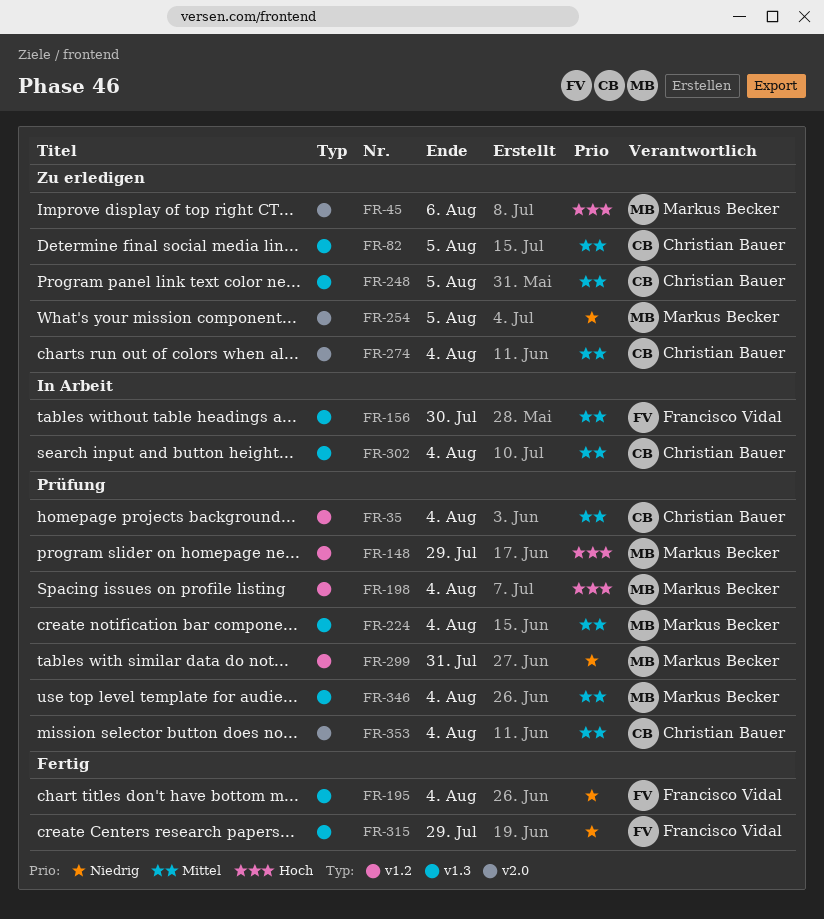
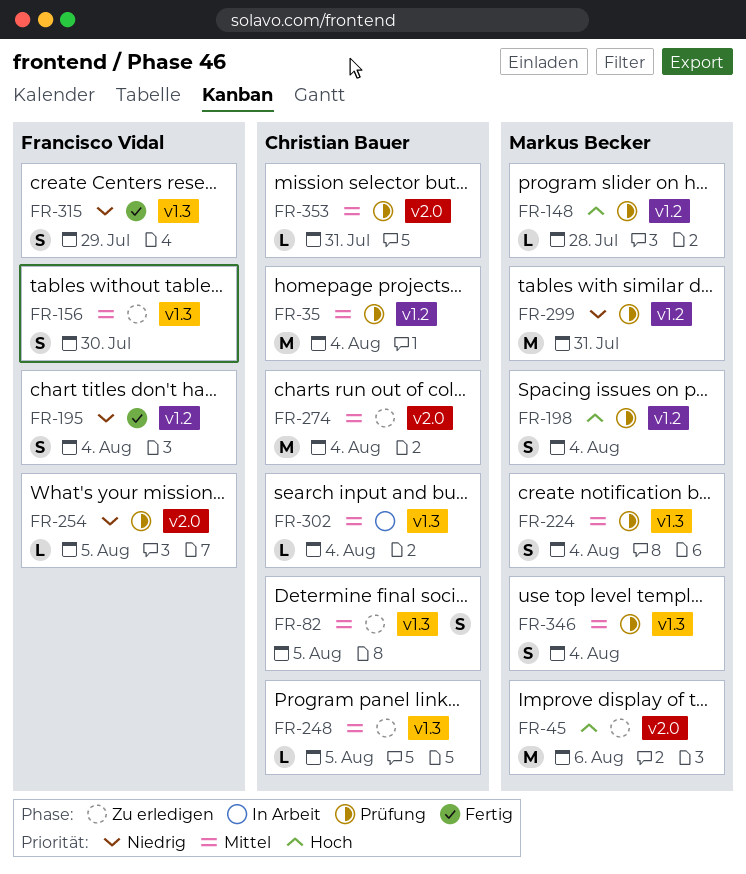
FR-148, due: Jul 29 -> Jul 28
FR-156, status: In Arbeit -> Zu erledigen
FR-195, label: v1.3 -> v1.2
FR-254, status: Zu erledigen -> Prüfung
FR-254, owner: Markus Becker -> Francisco Vidal
FR-353, due: Aug 4 -> Jul 31

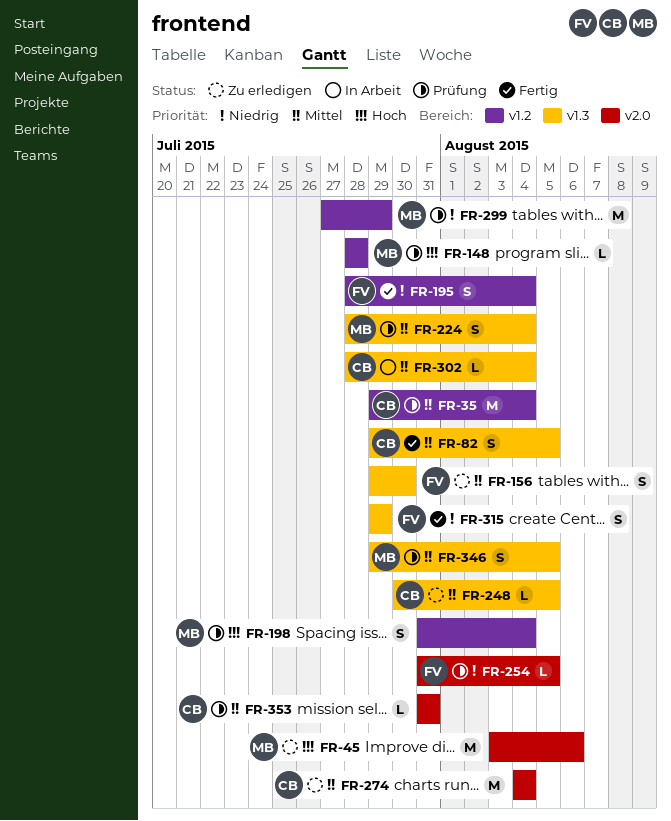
FR-82, status: Zu erledigen -> Fertig
FR-299, due: Jul 31 -> Jul 29
FR-346, due: Aug 4 -> Aug 5

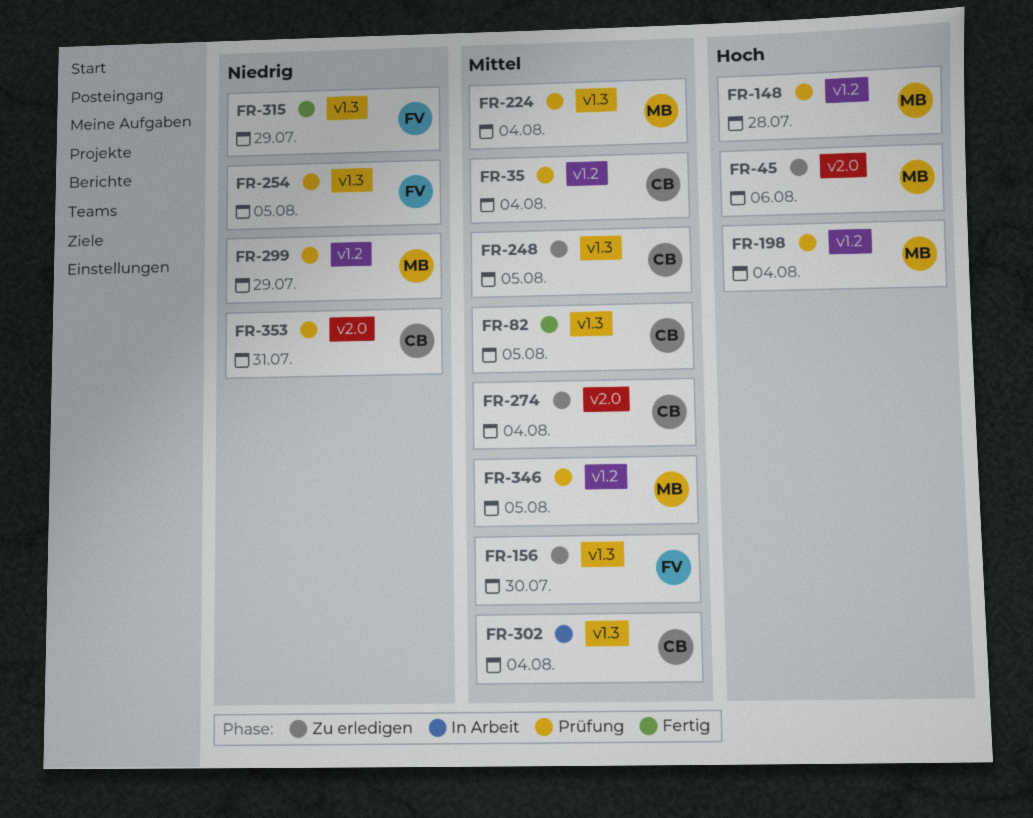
FR-195: present -> none
FR-254, label: v2.0 -> v1.3
FR-346, label: v1.3 -> v1.2
FR-353, priority: Mittel -> Niedrig

